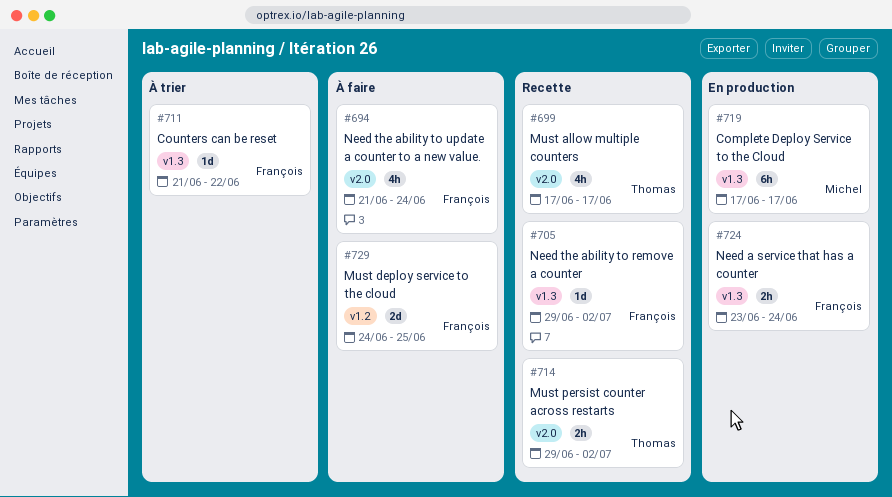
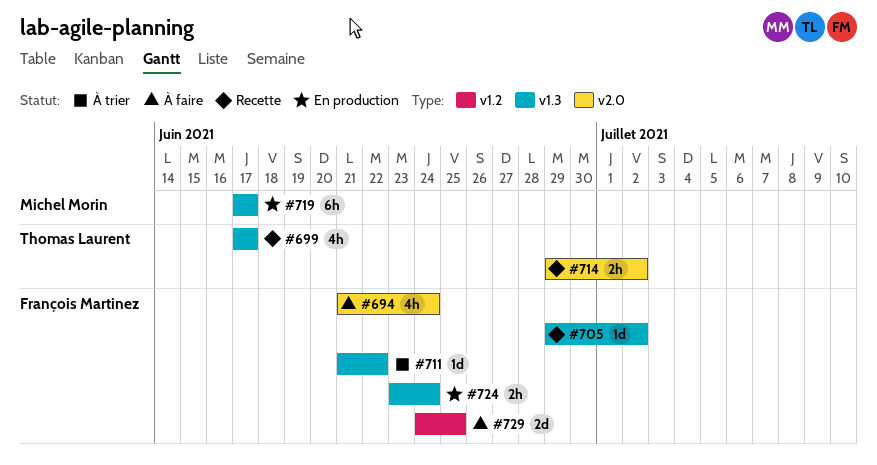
#699, label: v2.0 -> v1.3

